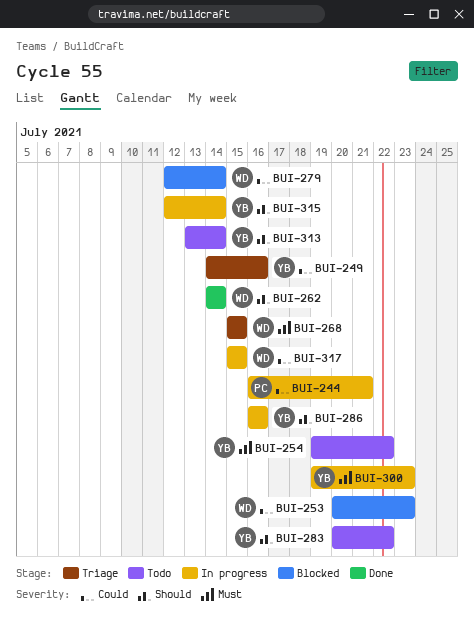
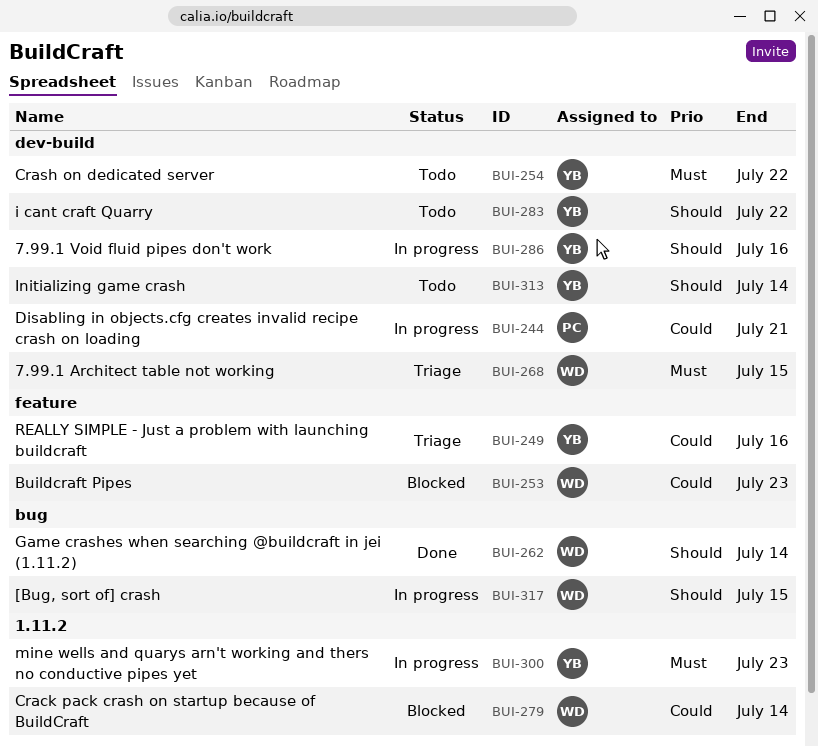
BUI-315: present -> none
BUI-317, priority: Could -> Should

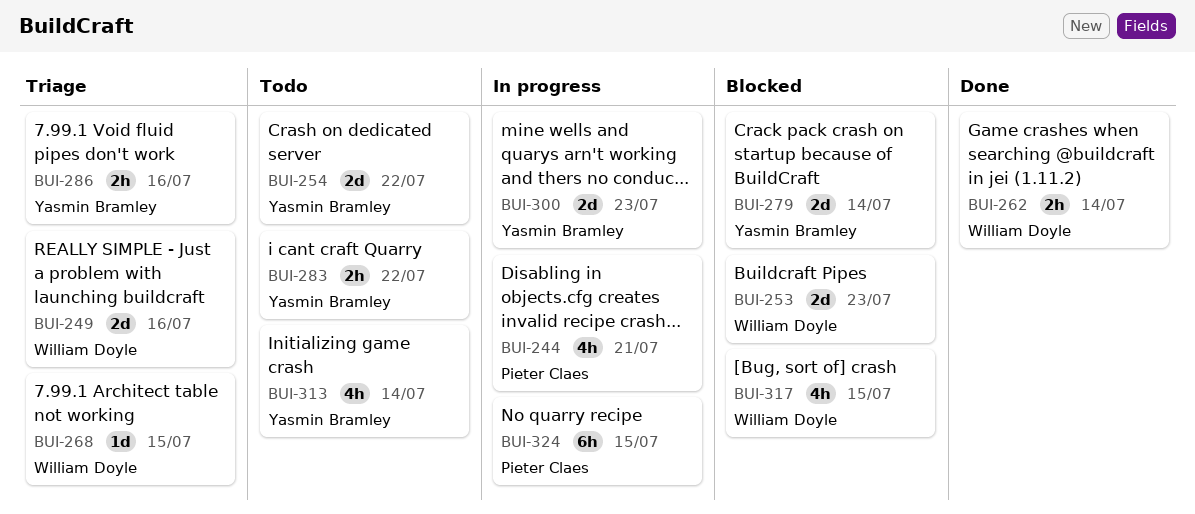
BUI-249, owner: Yasmin Bramley -> William Doyle
BUI-279, owner: William Doyle -> Yasmin Bramley
BUI-286, status: In progress -> Triage
BUI-317, status: In progress -> Blocked
BUI-324: none -> present

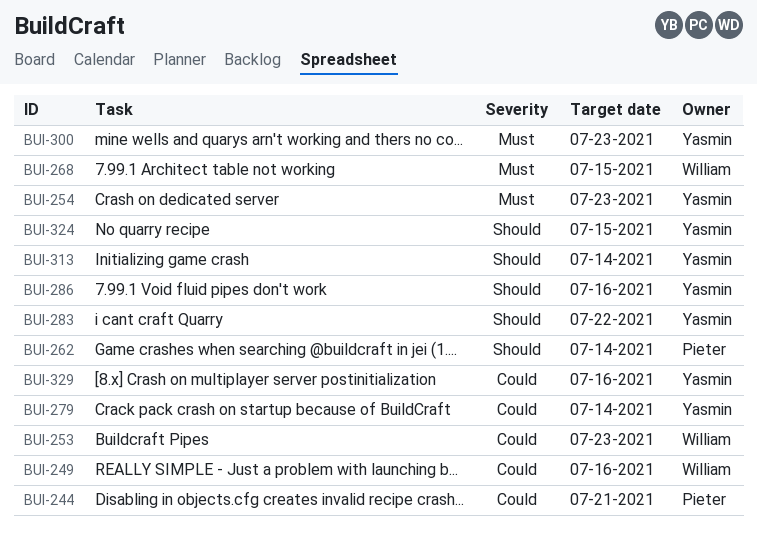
BUI-254, due: Jul 22 -> Jul 23
BUI-262, owner: William Doyle -> Pieter Claes
BUI-317: present -> none
BUI-324, owner: Pieter Claes -> Yasmin Bramley
BUI-329: none -> present

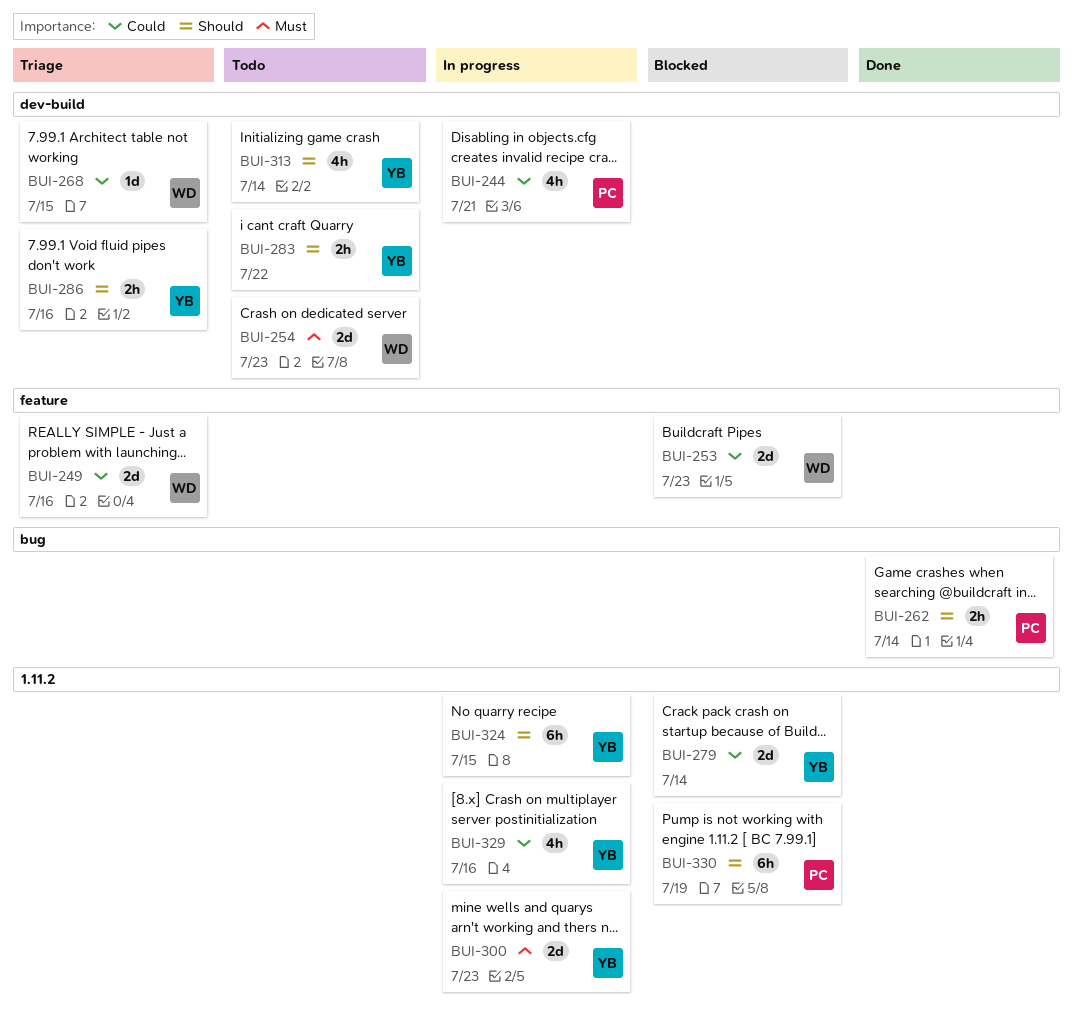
BUI-254, owner: Yasmin -> William
BUI-268, priority: Must -> Could
BUI-330: none -> present

